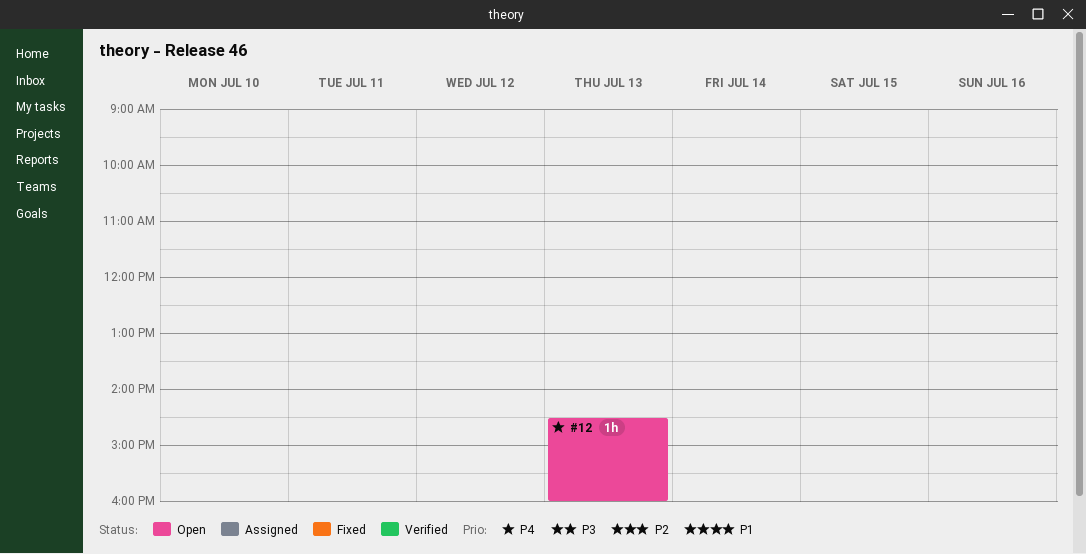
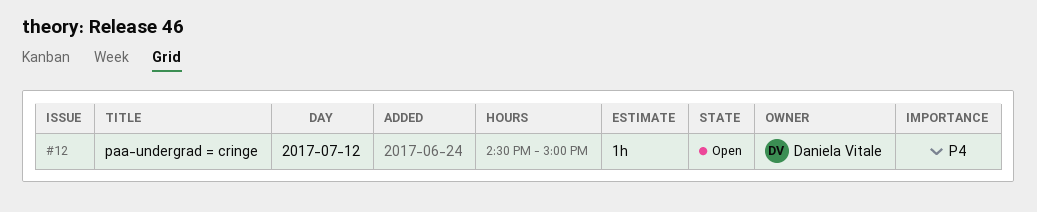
#12, day: Jul 13 -> Jul 12
#12, ends: 16:00 -> 15:00

